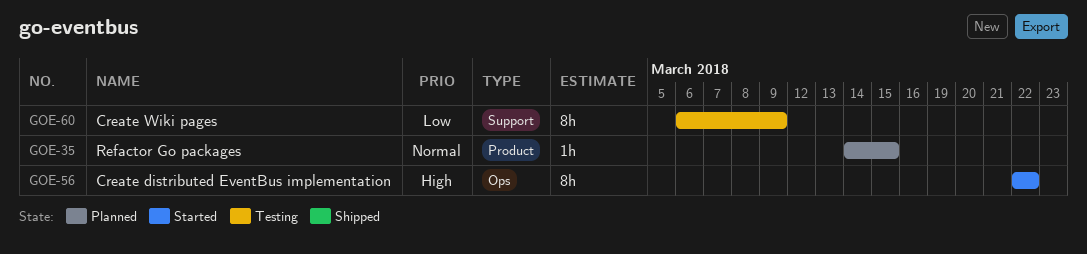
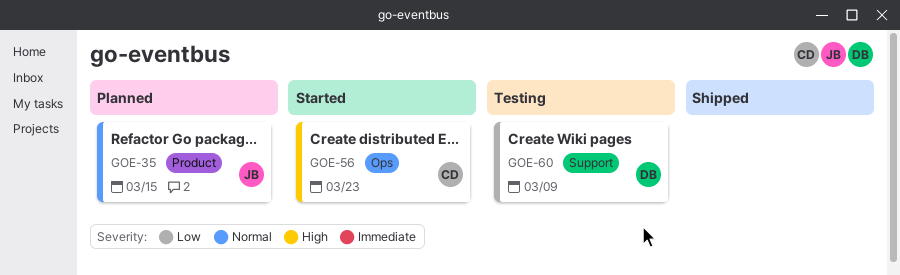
GOE-56, due: Mar 22 -> Mar 23

